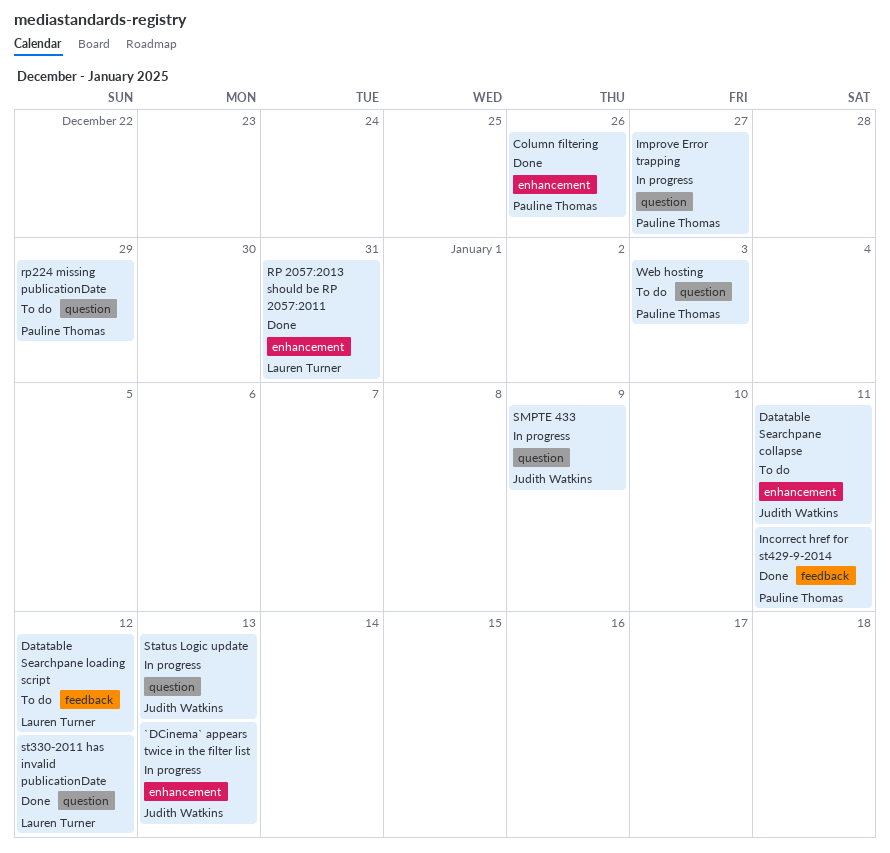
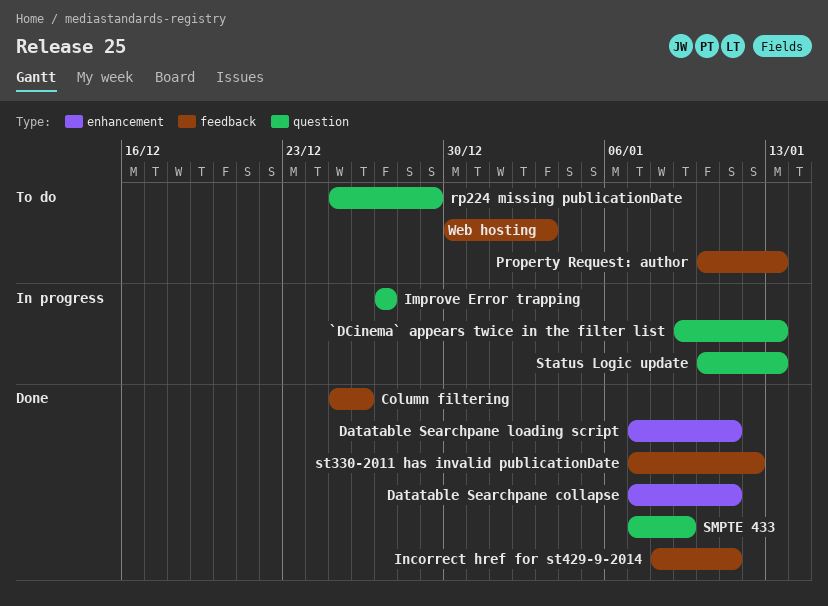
`DCinema` appears twice in the filter list, label: enhancement -> question
Column filtering, label: enhancement -> feedback
Datatable Searchpane collapse, status: To do -> Done
Datatable Searchpane loading script, status: To do -> Done
Datatable Searchpane loading script, label: feedback -> enhancement
Datatable Searchpane loading script, due: Jan 12 -> Jan 11
Property Request: author: none -> present
RP 2057:2013 should be RP 2057:2011: present -> none
SMPTE 433, status: In progress -> Done
st330-2011 has invalid publicationDate, label: question -> feedback
Web hosting, label: question -> feedback

